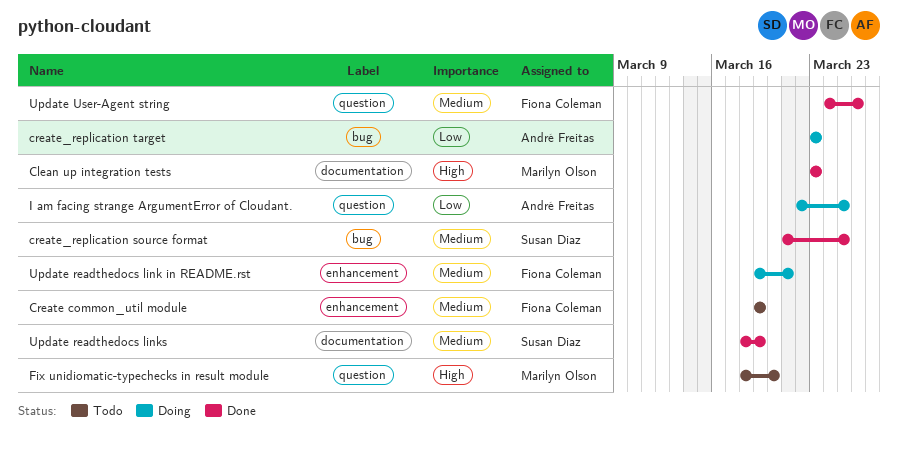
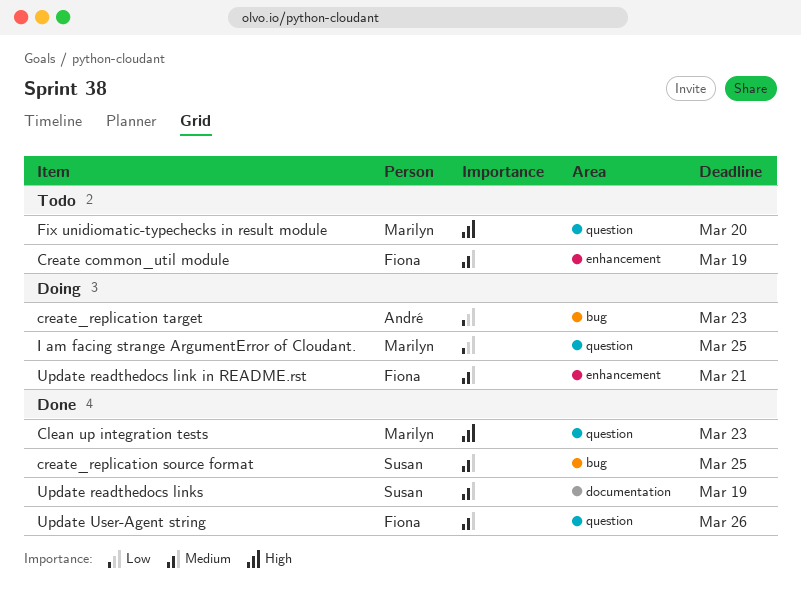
Clean up integration tests, label: documentation -> question
I am facing strange ArgumentError of Cloudant., owner: André Freitas -> Marilyn Olson

